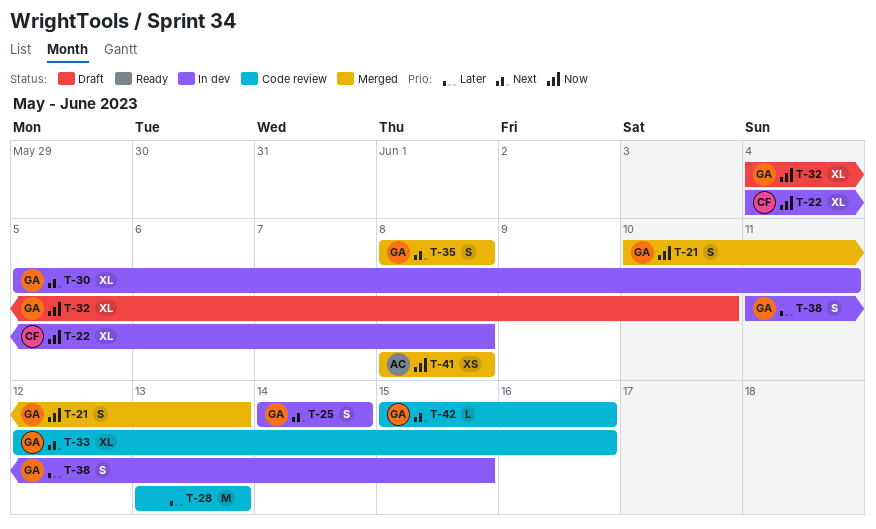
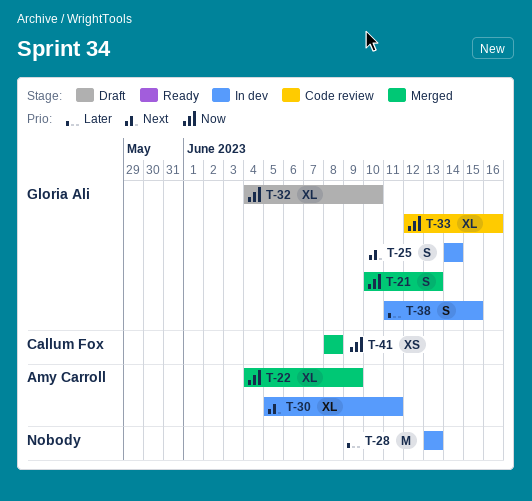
T-22, status: In dev -> Merged
T-22, owner: Callum Fox -> Amy Carroll
T-22, due: Jun 8 -> Jun 9
T-28, status: Code review -> In dev
T-30, owner: Gloria Ali -> Amy Carroll
T-33, priority: Next -> Now
T-35: present -> none
T-41, owner: Amy Carroll -> Callum Fox
T-42: present -> none

